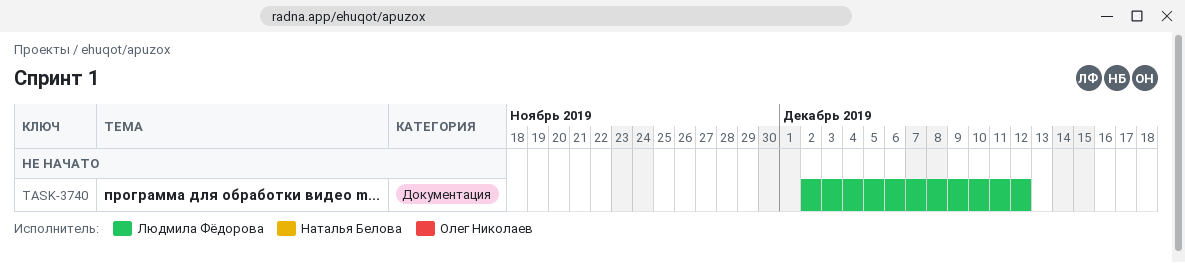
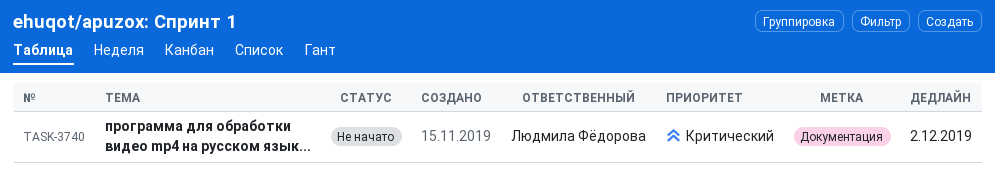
TASK-3740, due: Dec 12 -> Dec 2

